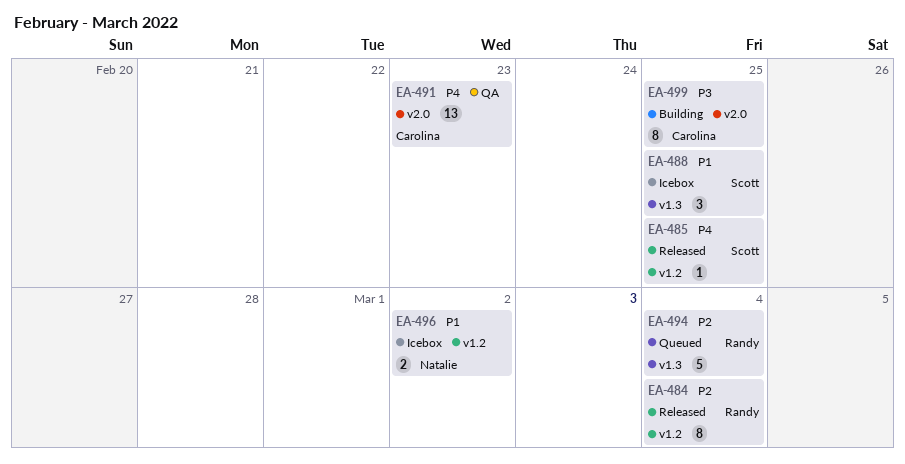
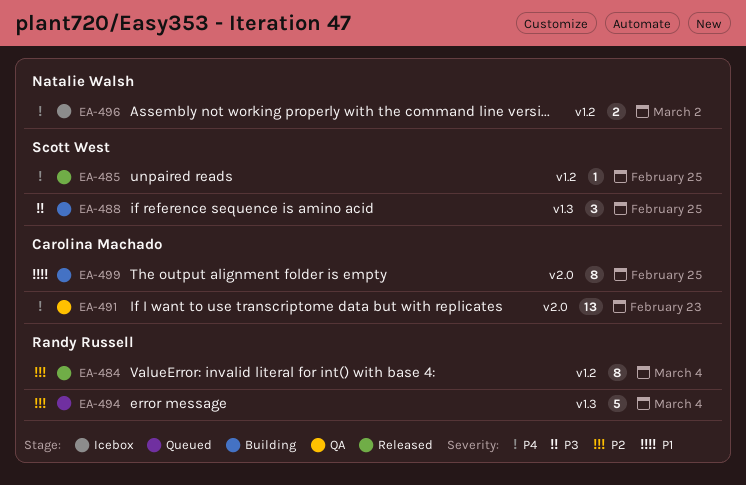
EA-488, status: Icebox -> Building
EA-488, priority: P1 -> P3
EA-496, priority: P1 -> P4
EA-499, priority: P3 -> P1

